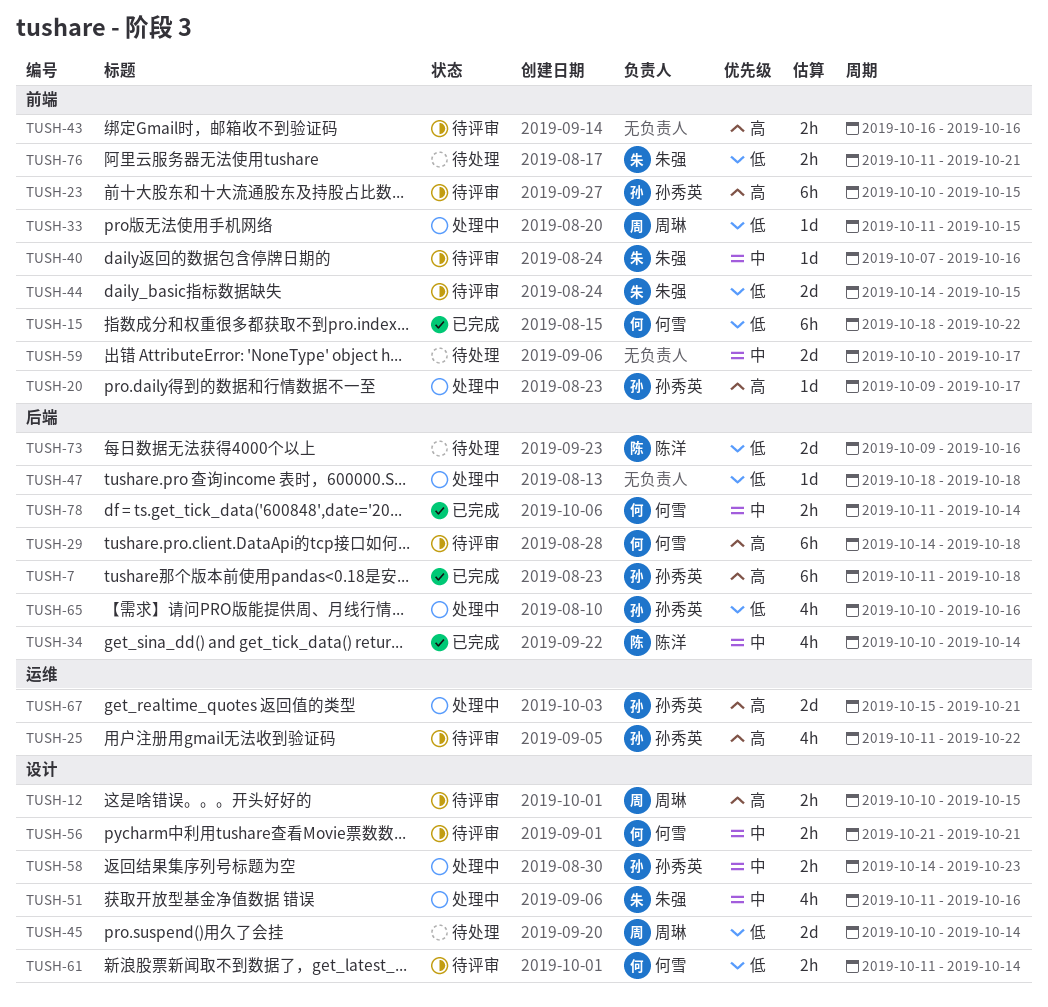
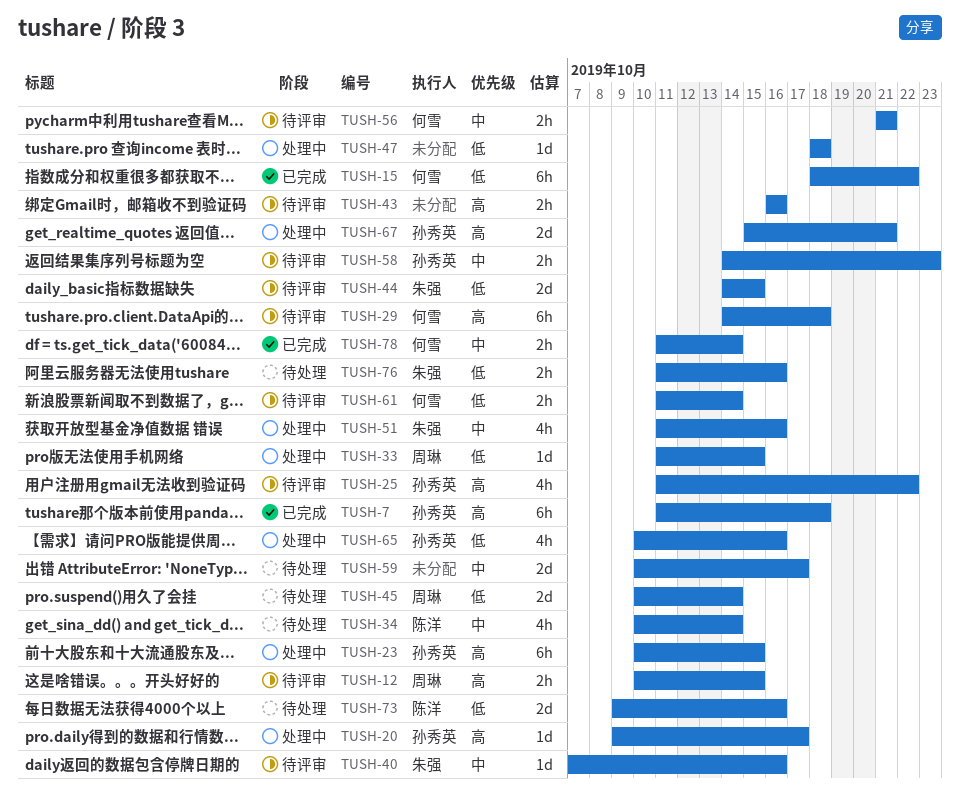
TUSH-23, status: 待评审 -> 处理中
TUSH-34, status: 已完成 -> 待处理
TUSH-58, status: 处理中 -> 待评审
TUSH-76, due: Oct 21 -> Oct 16

